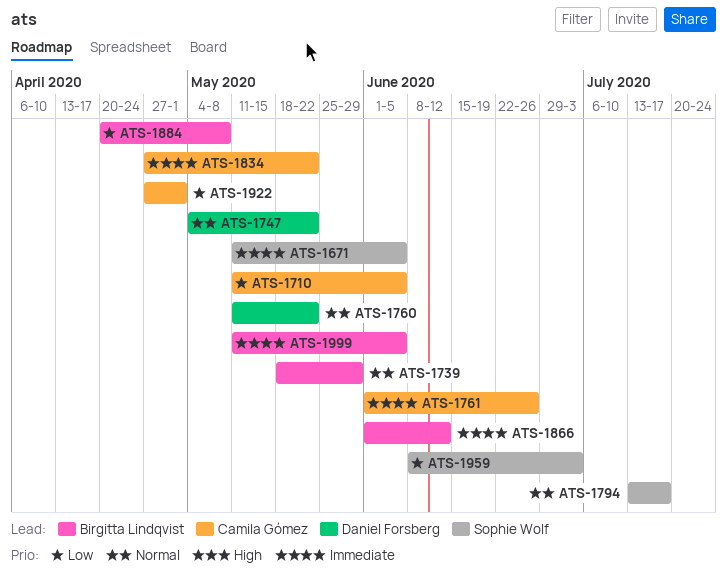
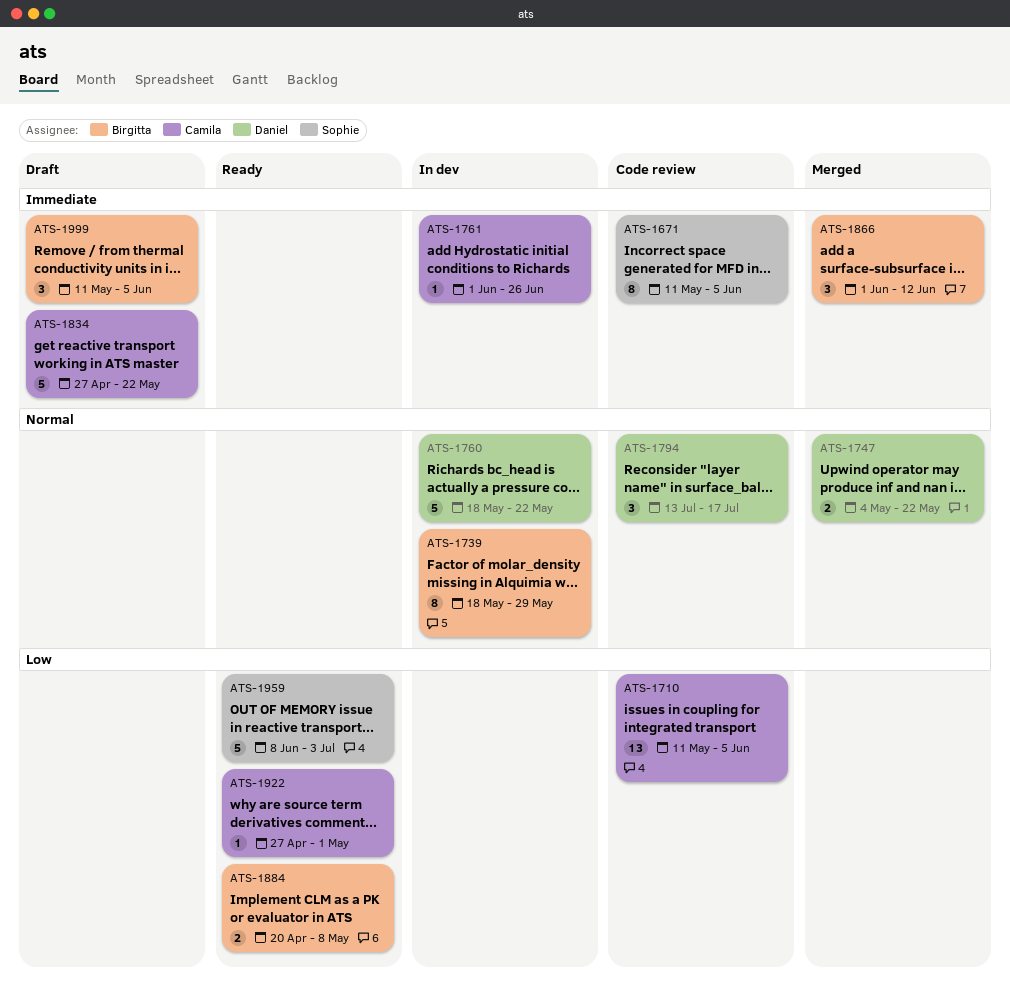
ATS-1760, start: May 11 -> May 18
ATS-1794, owner: Sophie Wolf -> Daniel Forsberg

